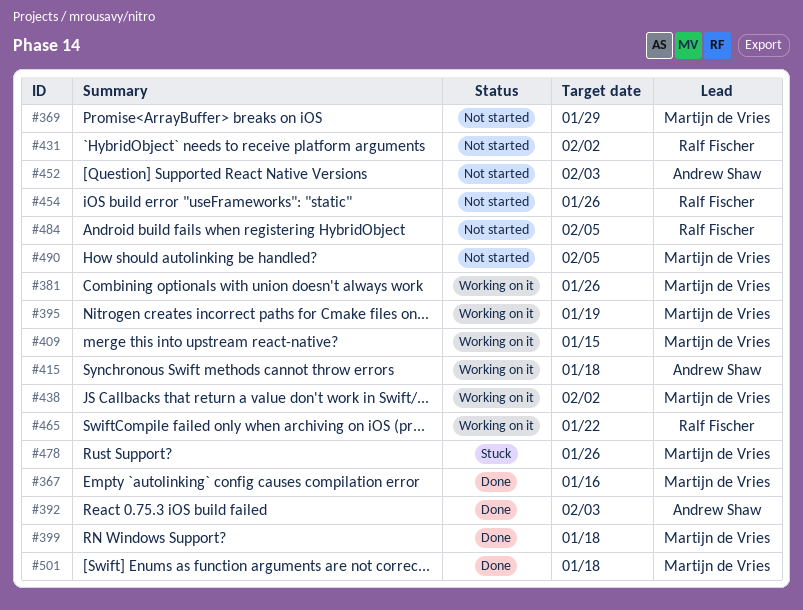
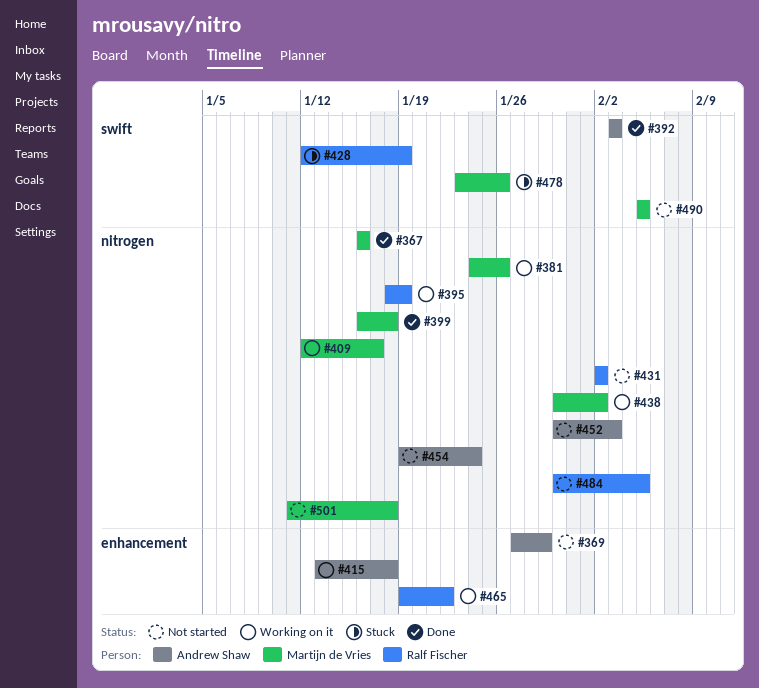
#369, owner: Martijn de Vries -> Andrew Shaw
#395, owner: Martijn de Vries -> Ralf Fischer
#409, due: Jan 15 -> Jan 17
#428: none -> present
#454, owner: Ralf Fischer -> Andrew Shaw
#454, due: Jan 26 -> Jan 24
#501, status: Done -> Not started

